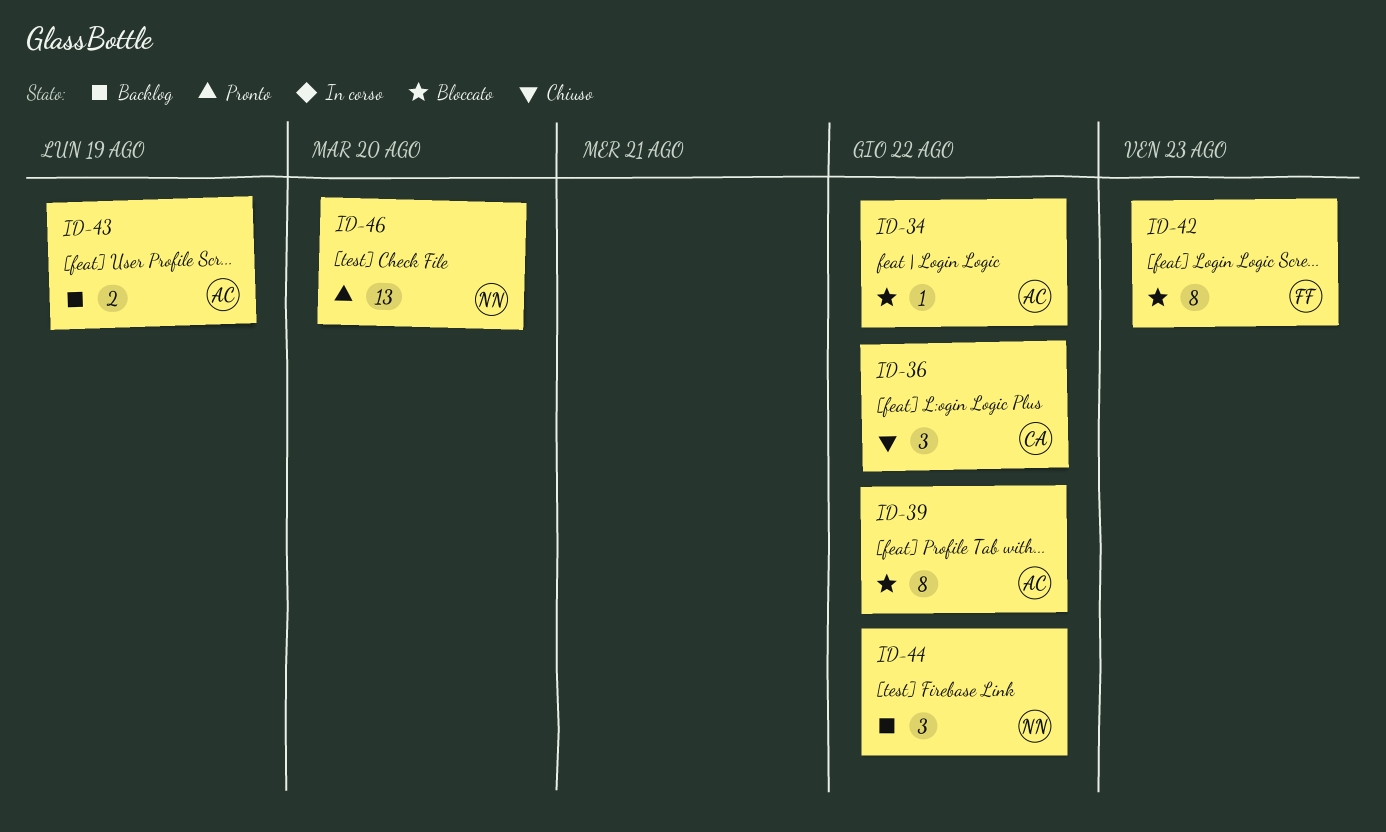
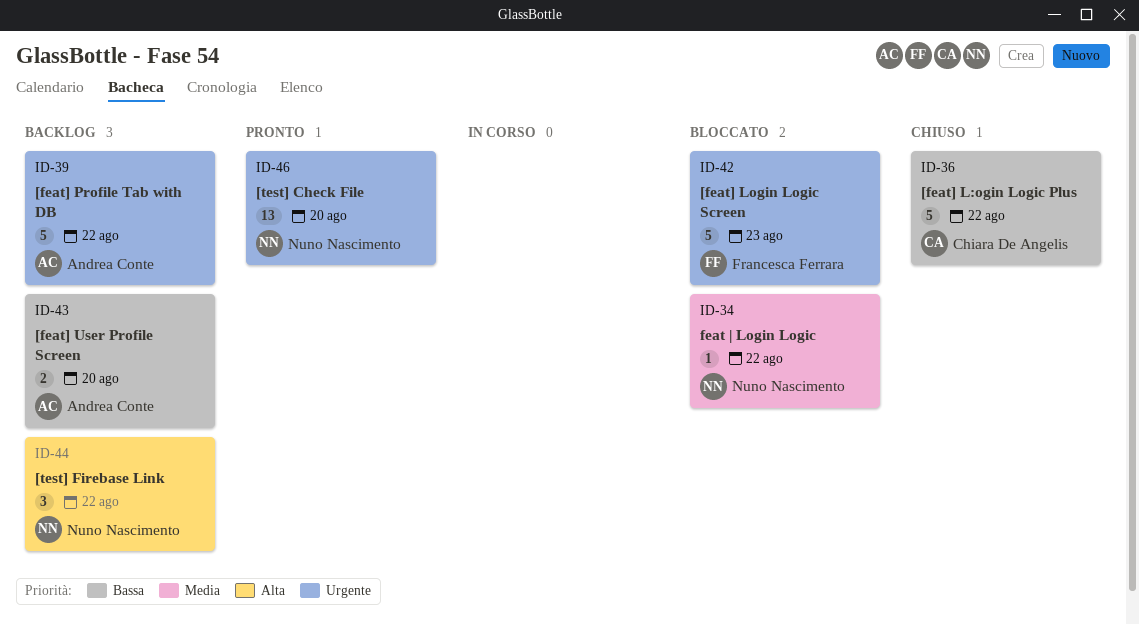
ID-34, owner: Andrea Conte -> Nuno Nascimento
ID-36, estimate: 3 -> 5
ID-39, status: Bloccato -> Backlog
ID-39, estimate: 8 -> 5
ID-42, estimate: 8 -> 5
ID-43, due: Aug 19 -> Aug 20

